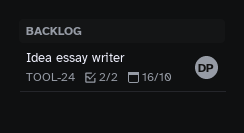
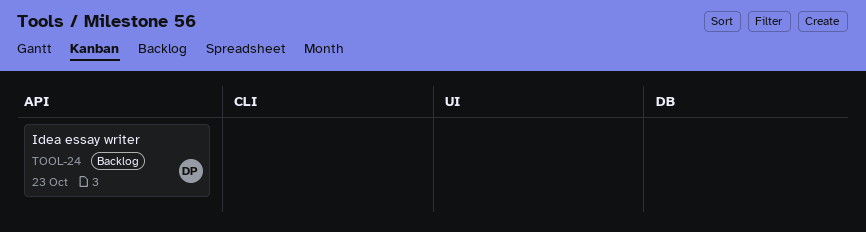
TOOL-24, due: Oct 16 -> Oct 23

